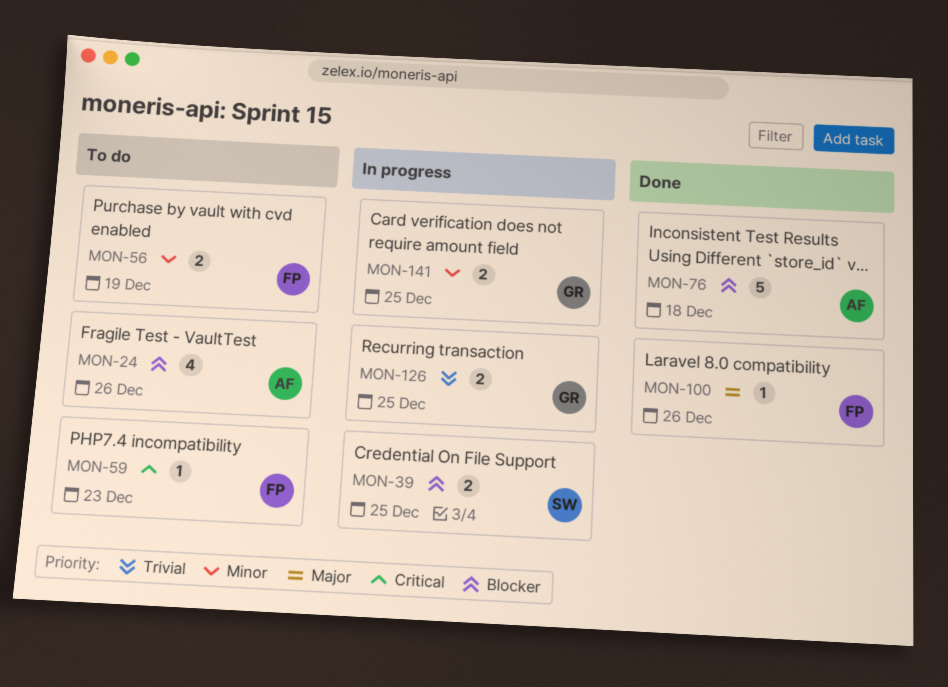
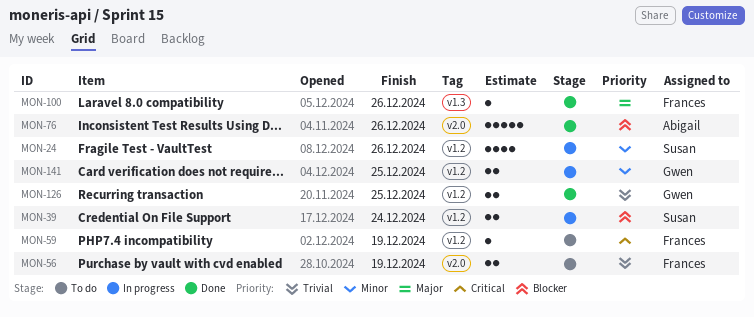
MON-24, status: To do -> In progress
MON-24, owner: Abigail -> Susan
MON-24, priority: Blocker -> Minor
MON-39, due: Dec 25 -> Dec 24
MON-56, priority: Minor -> Trivial
MON-59, due: Dec 23 -> Dec 19
MON-76, due: Dec 18 -> Dec 26
MON-126, status: In progress -> Done

